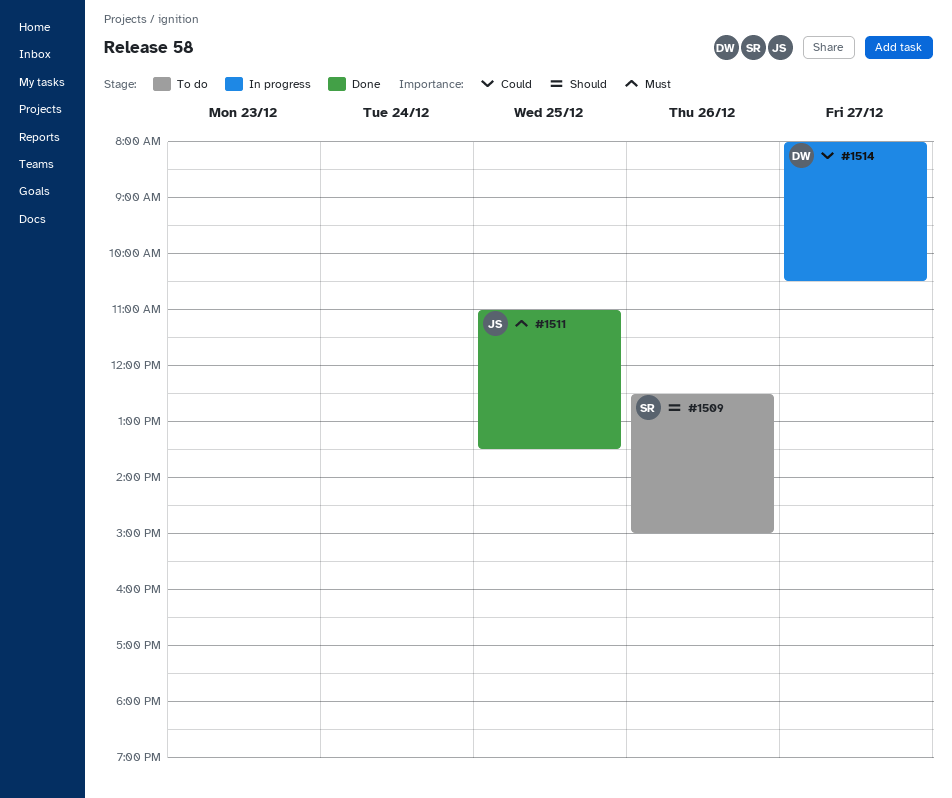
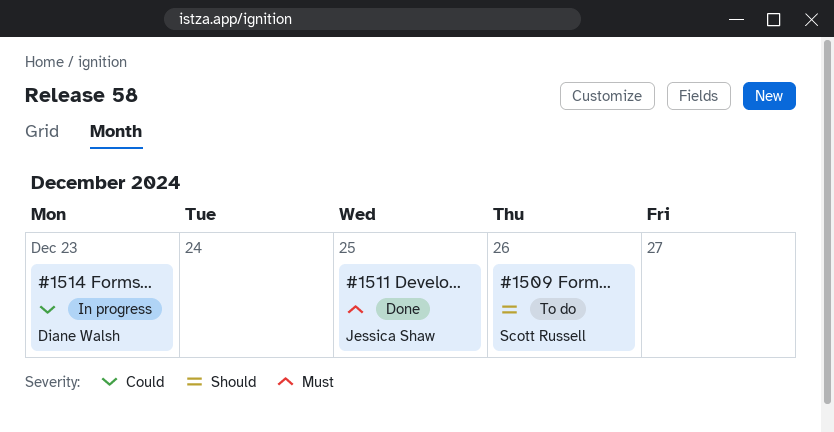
#1514, day: Dec 27 -> Dec 23

